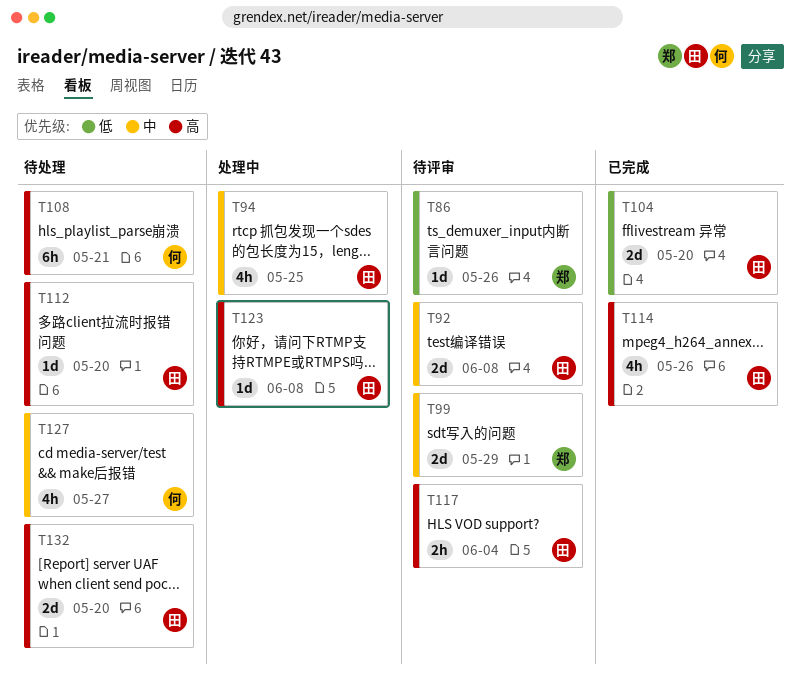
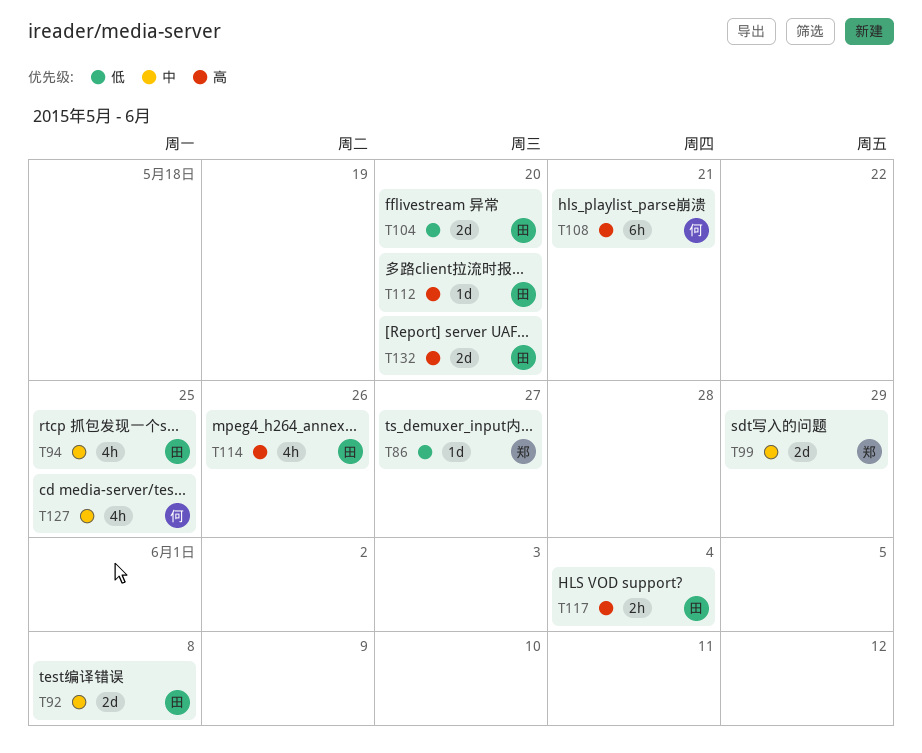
T86, due: May 26 -> May 27
T123: present -> none
T127, due: May 27 -> May 25

